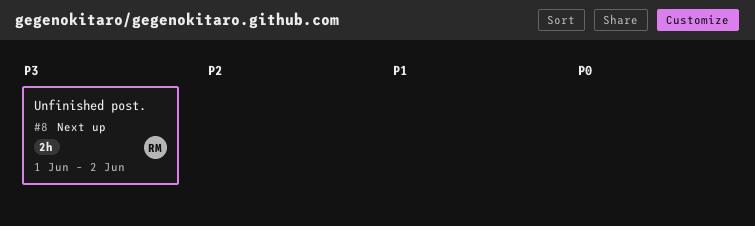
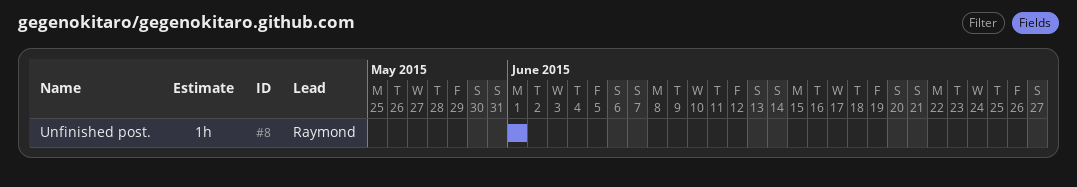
#8, estimate: 2h -> 1h
#8, due: Jun 2 -> Jun 1

